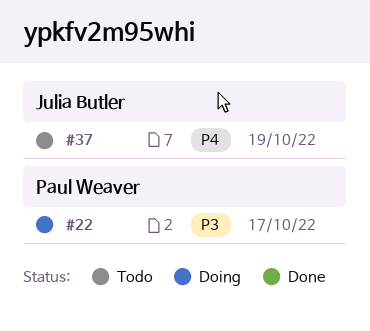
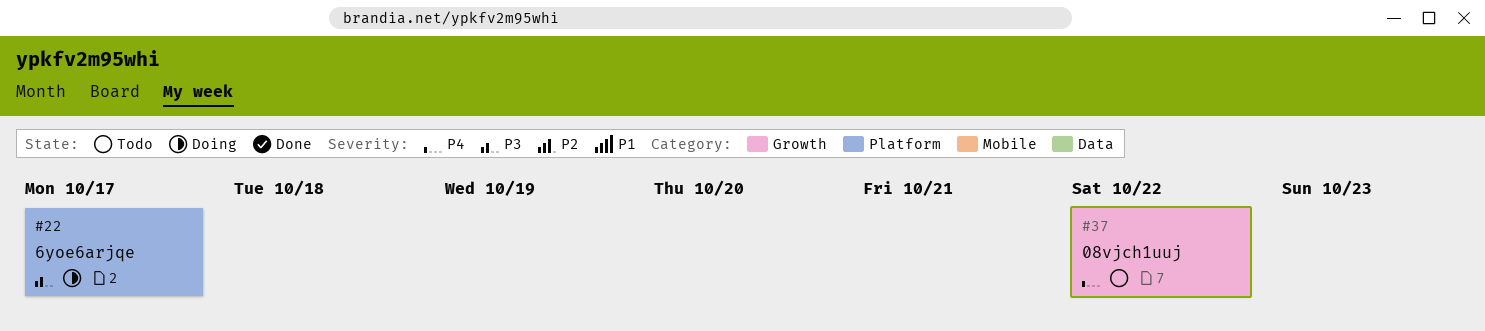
#37, due: Oct 19 -> Oct 22

